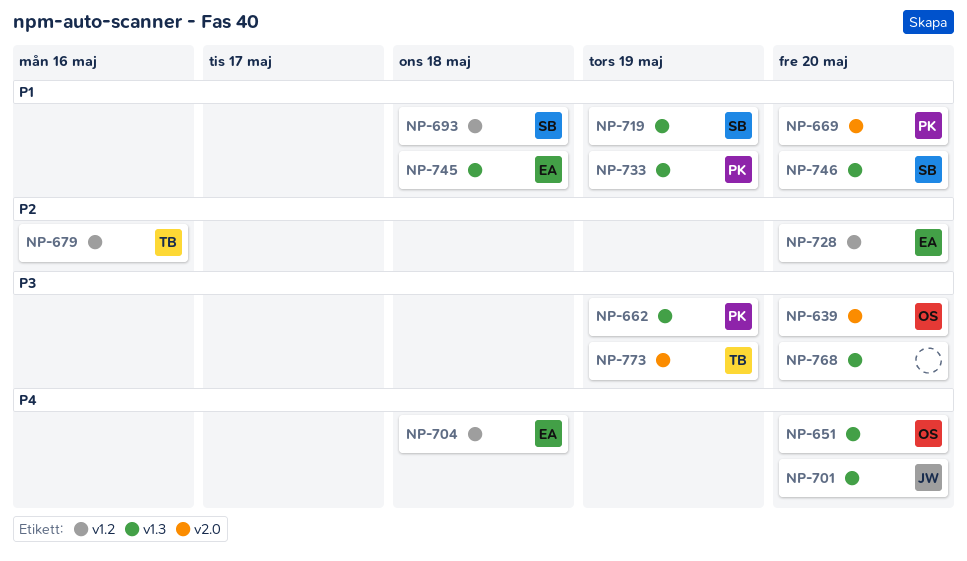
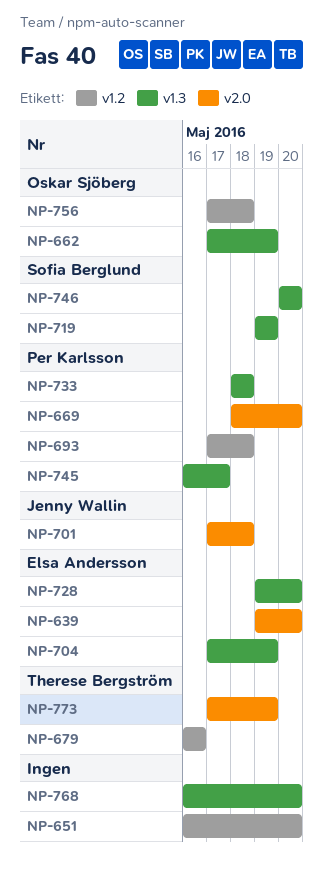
NP-639, owner: Oskar Sjöberg -> Elsa Andersson
NP-651, owner: Oskar Sjöberg -> none
NP-651, label: v1.3 -> v1.2
NP-662, owner: Per Karlsson -> Oskar Sjöberg
NP-693, owner: Sofia Berglund -> Per Karlsson
NP-701, label: v1.3 -> v2.0
NP-701, due: May 20 -> May 18
NP-704, label: v1.2 -> v1.3
NP-704, due: May 18 -> May 19
NP-728, label: v1.2 -> v1.3
NP-733, due: May 19 -> May 18
NP-745, owner: Elsa Andersson -> Per Karlsson
NP-745, due: May 18 -> May 17
NP-756: none -> present

